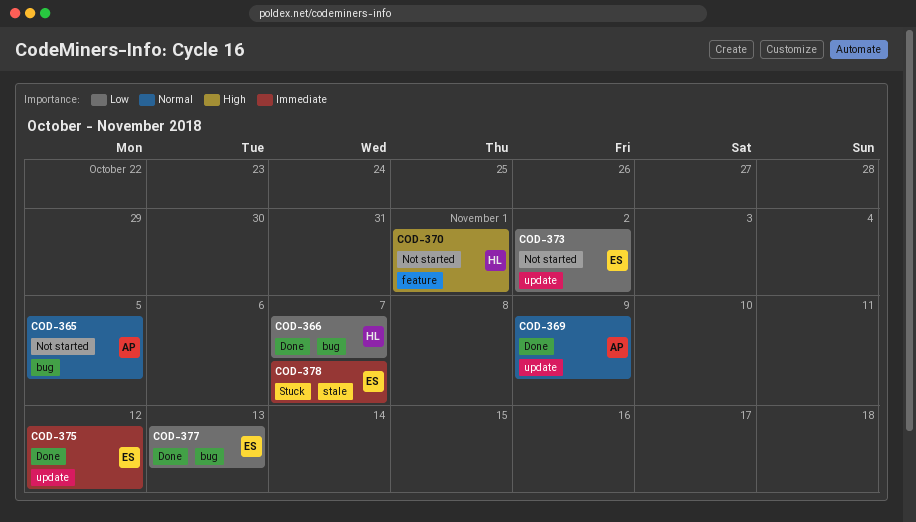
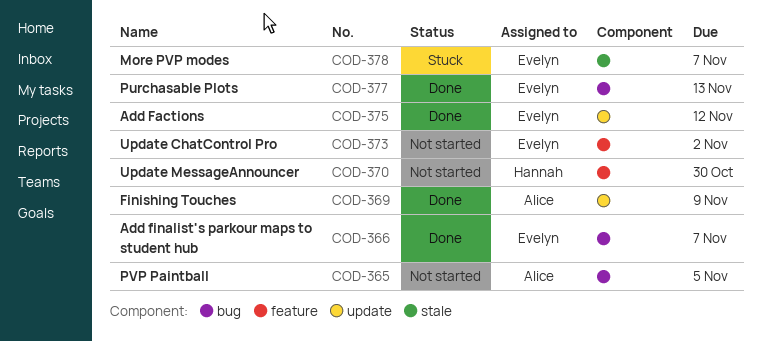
COD-366, owner: Hannah -> Evelyn
COD-370, due: Nov 1 -> Oct 30
COD-373, label: update -> feature

